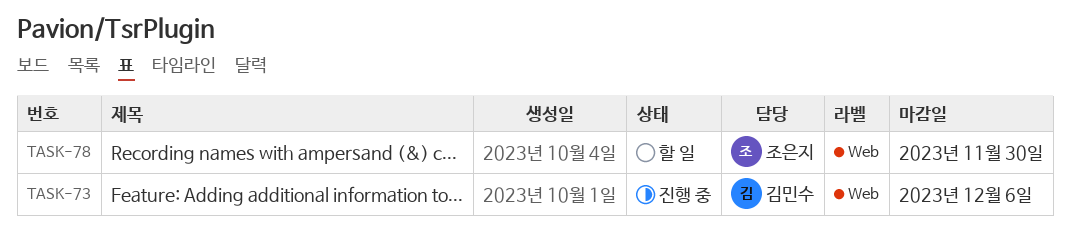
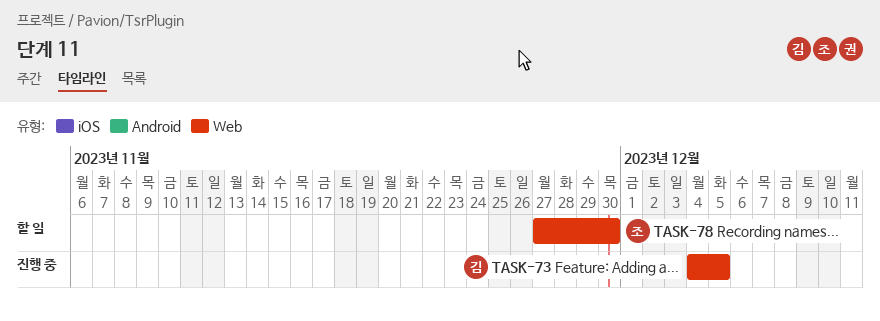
TASK-73, due: Dec 6 -> Dec 5

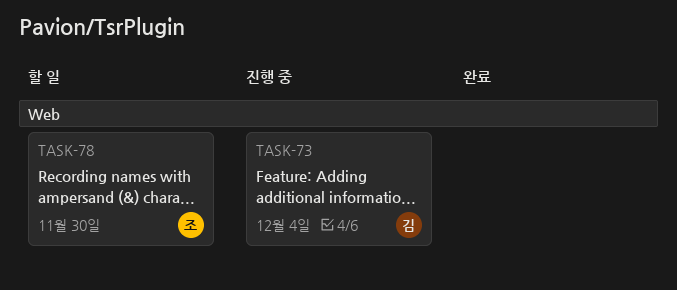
TASK-73, due: Dec 5 -> Dec 4

